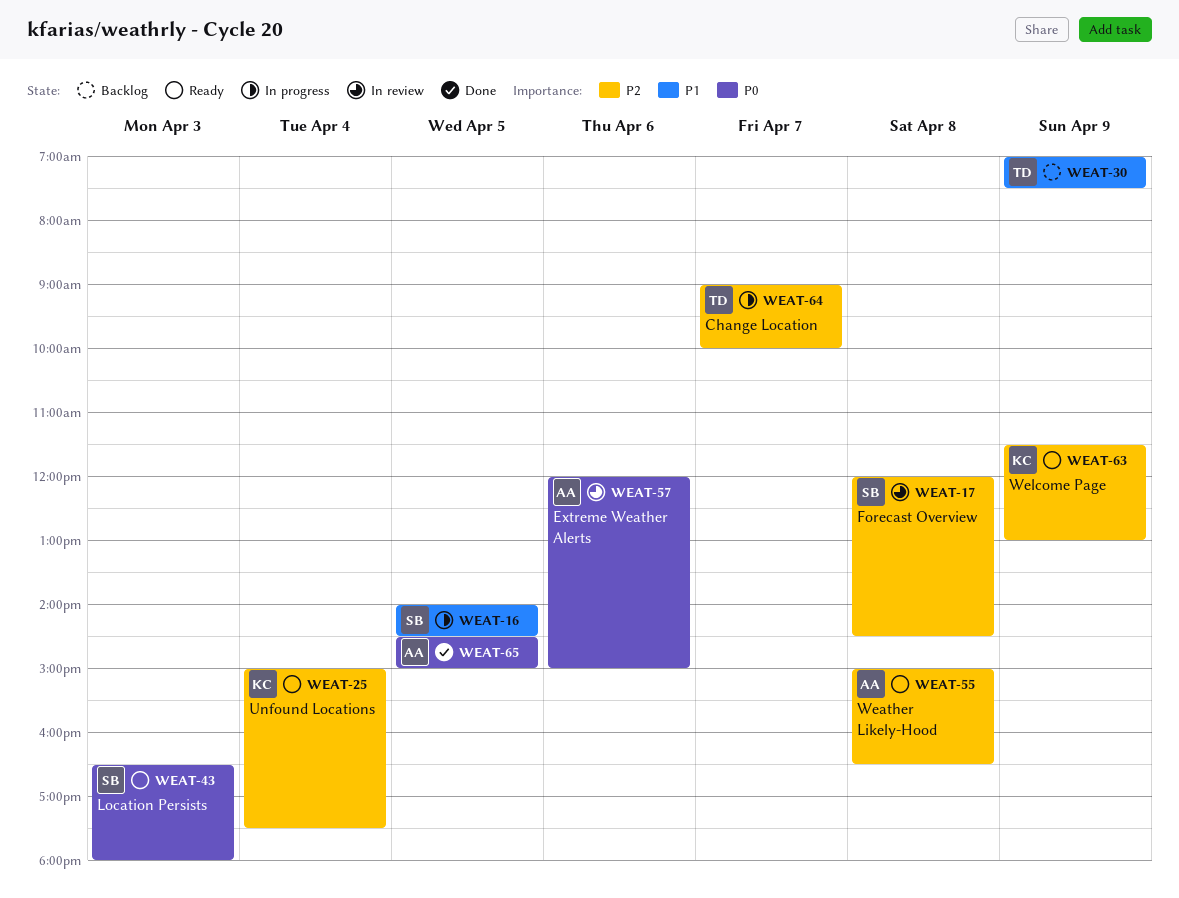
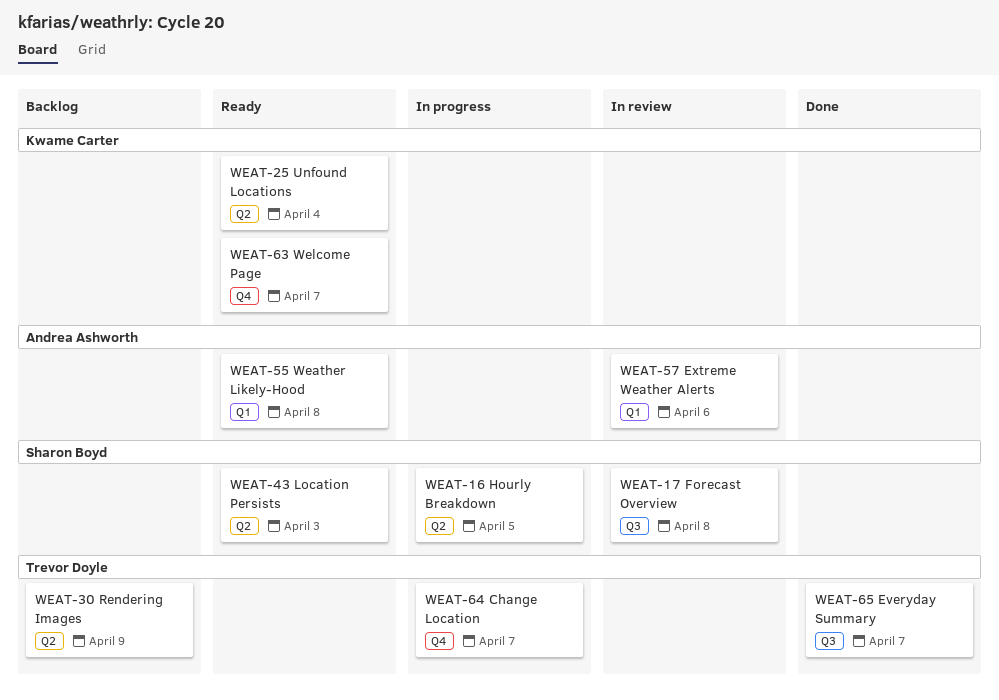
WEAT-63, day: Apr 9 -> Apr 7
WEAT-65, owner: Andrea Ashworth -> Trevor Doyle
WEAT-65, day: Apr 5 -> Apr 7

